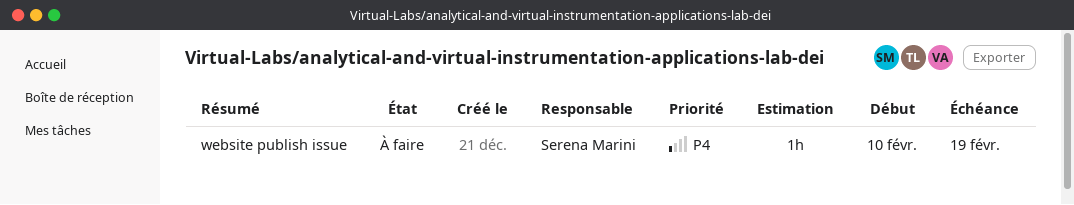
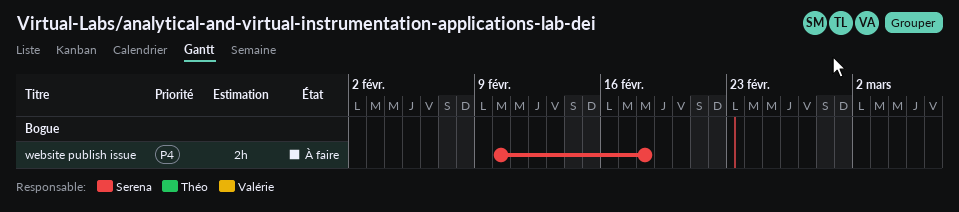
website publish issue, estimate: 1h -> 2h
website publish issue, due: Feb 19 -> Feb 18

